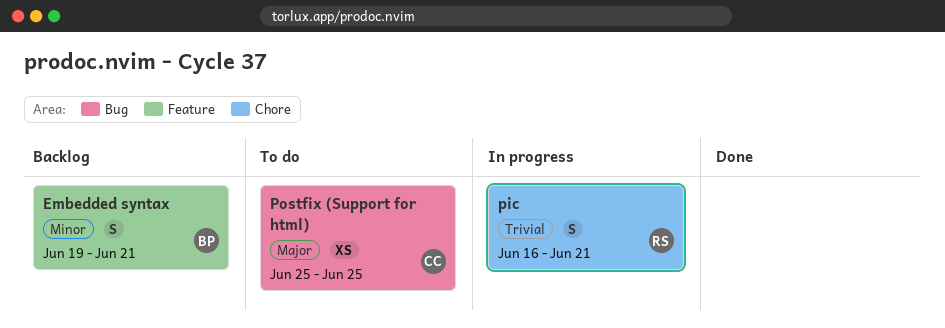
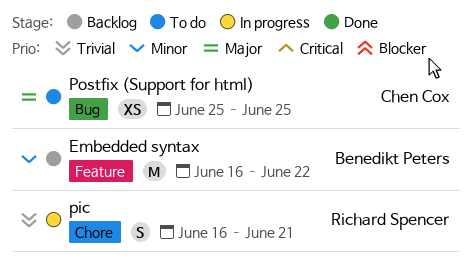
Embedded syntax, estimate: S -> M
Embedded syntax, start: Jun 19 -> Jun 16
Embedded syntax, due: Jun 21 -> Jun 22

